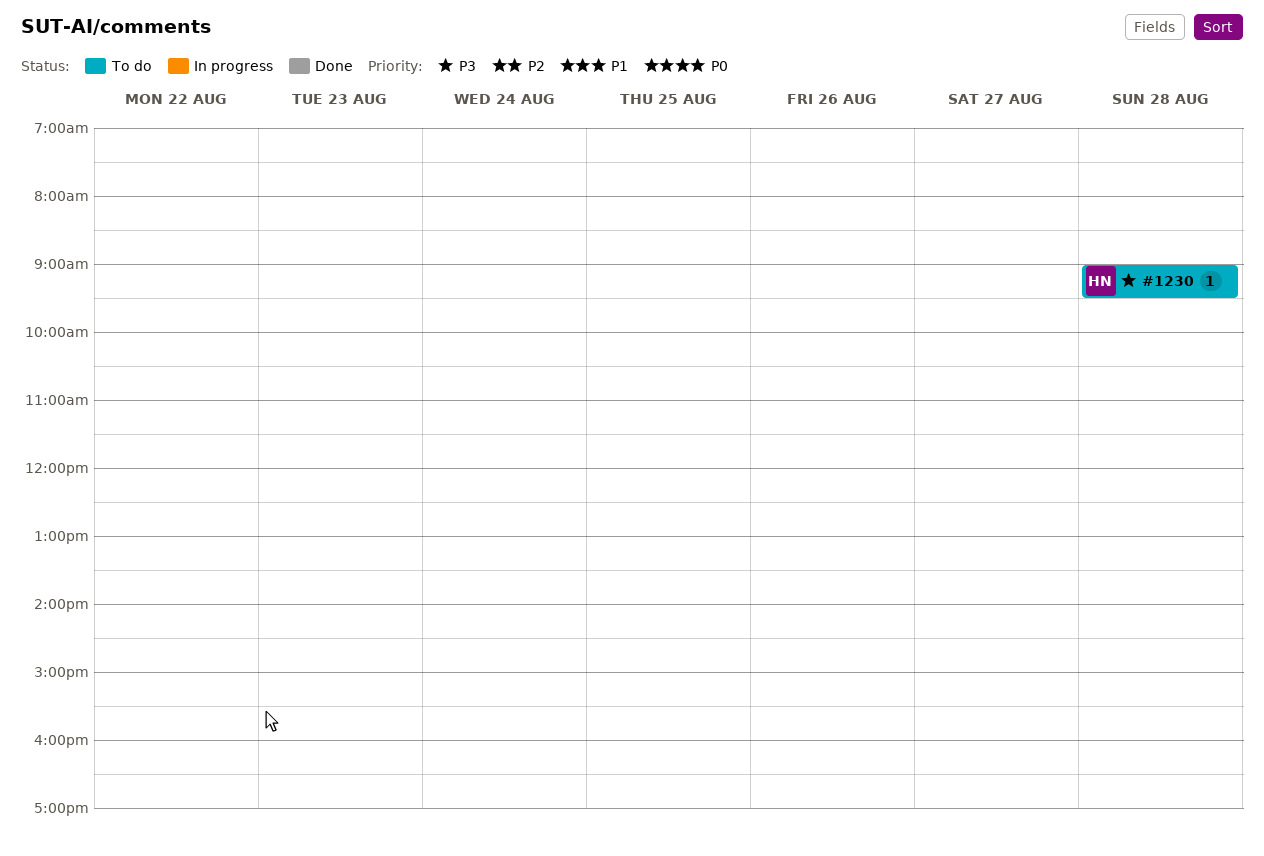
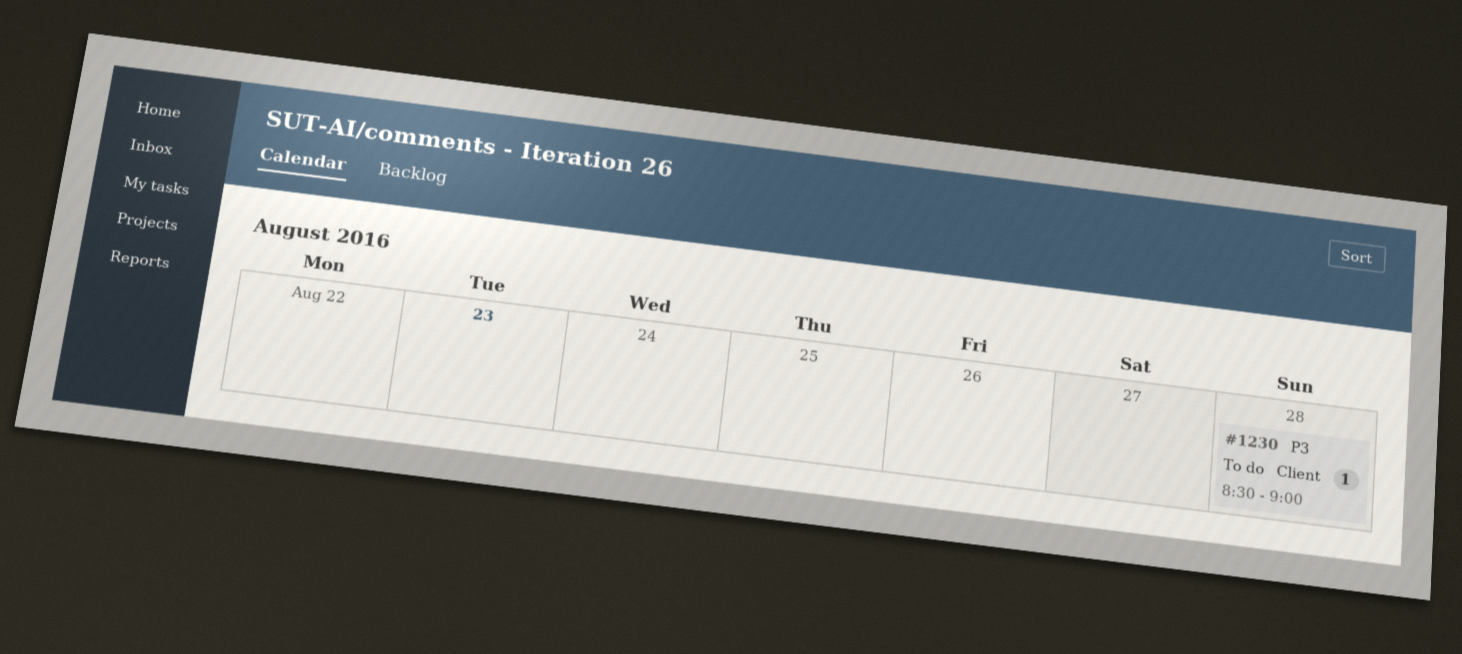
#1230, begins: 09:00 -> 08:30
#1230, ends: 09:30 -> 09:00

